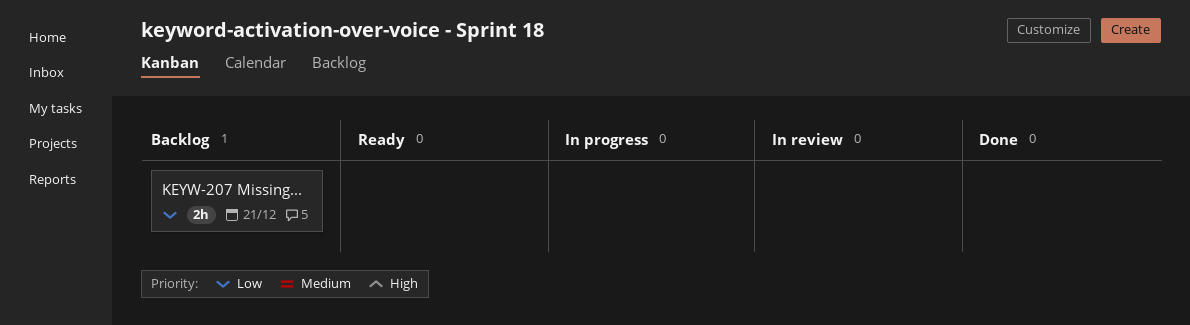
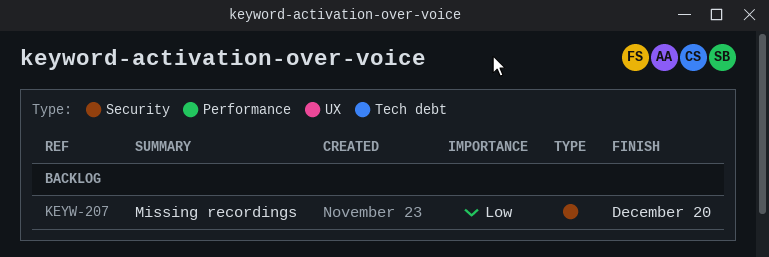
KEYW-207, due: Dec 21 -> Dec 20

